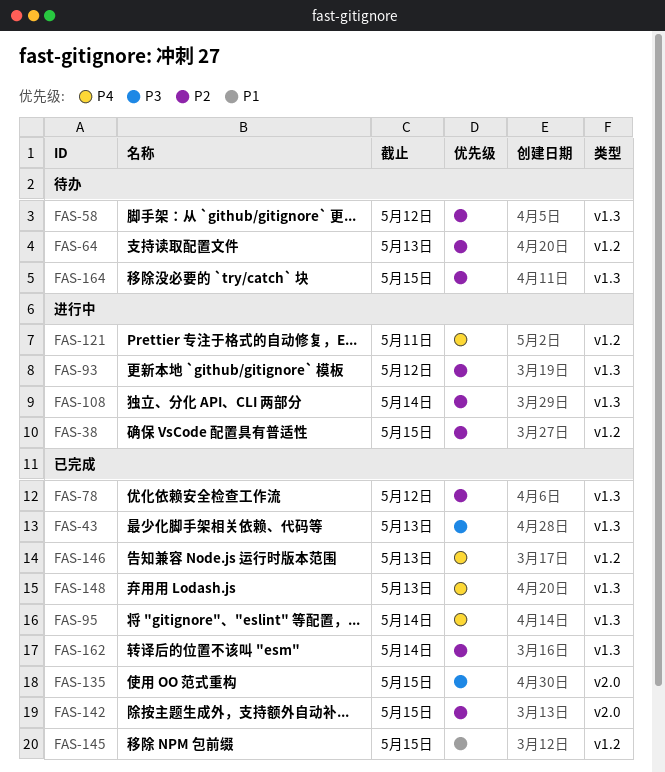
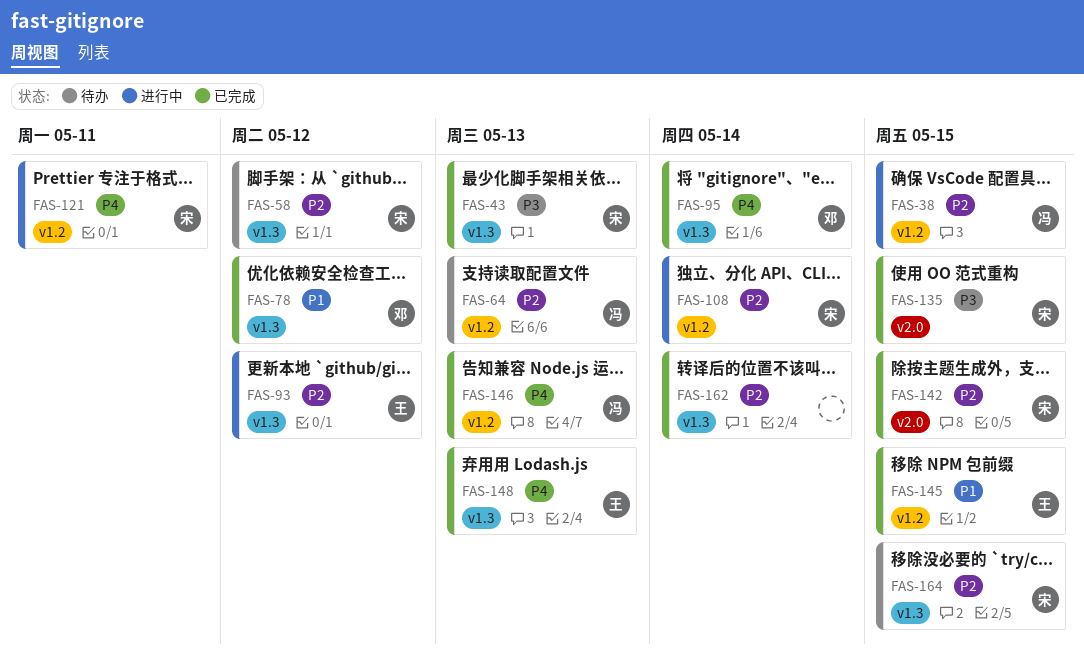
FAS-78, priority: P2 -> P1
FAS-108, label: v1.3 -> v1.2

